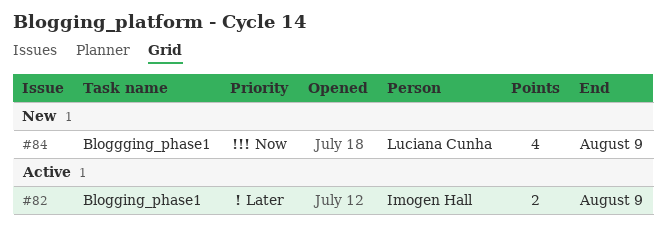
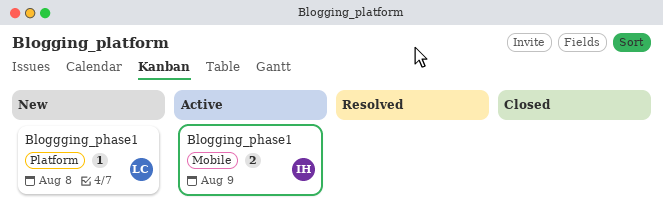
Bloggging_phase1, estimate: 4 -> 1
Bloggging_phase1, due: Aug 9 -> Aug 8

